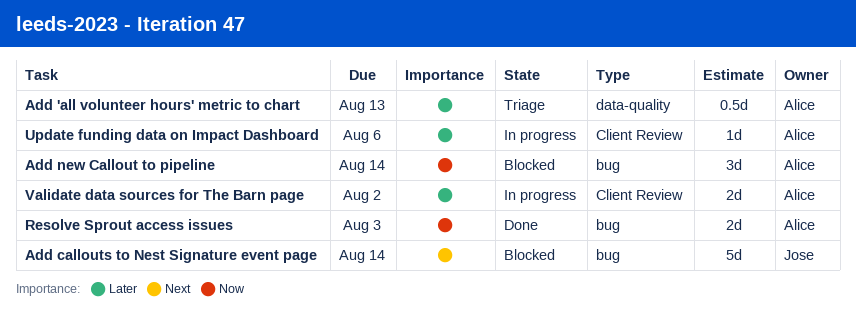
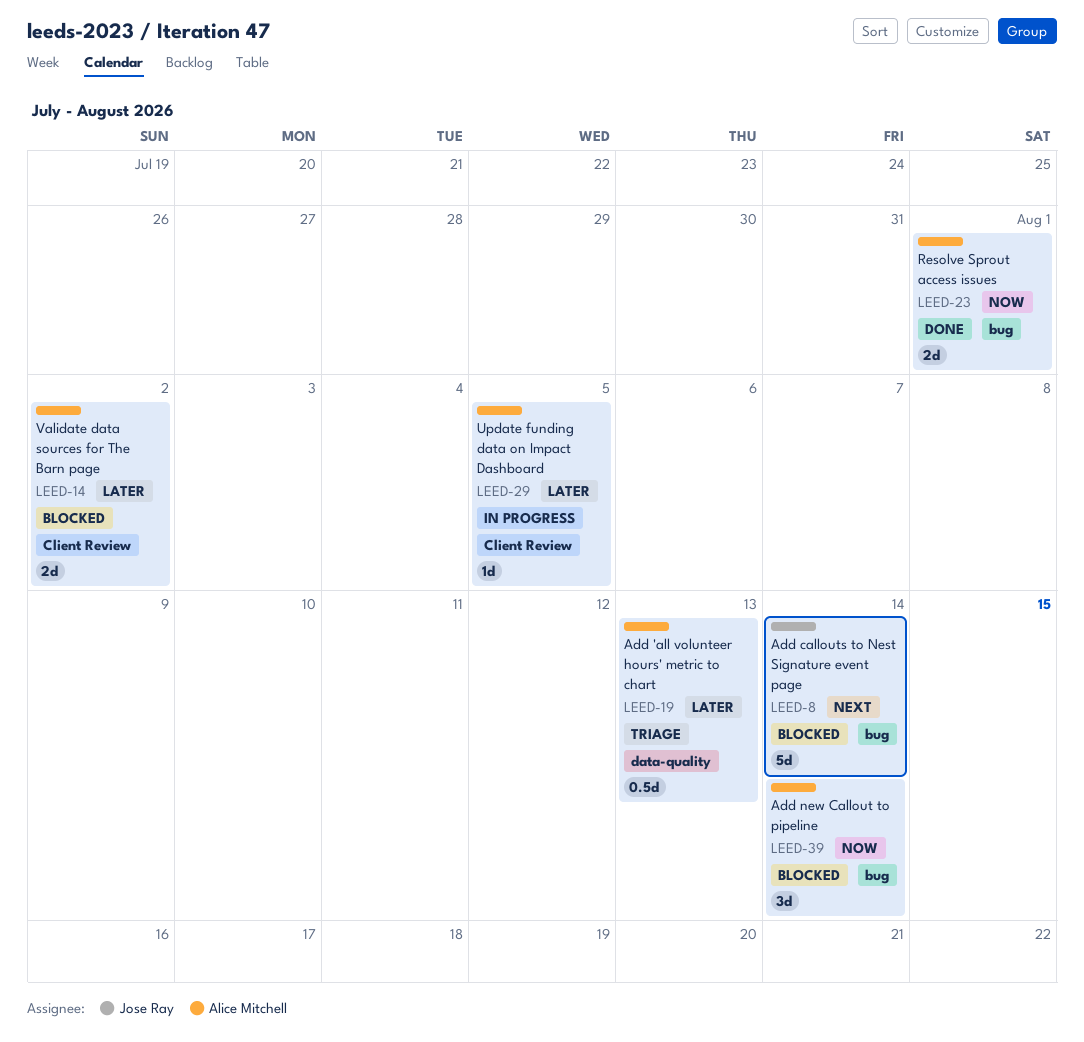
Resolve Sprout access issues, due: Aug 3 -> Aug 1
Update funding data on Impact Dashboard, due: Aug 6 -> Aug 5
Validate data sources for The Barn page, status: In progress -> Blocked

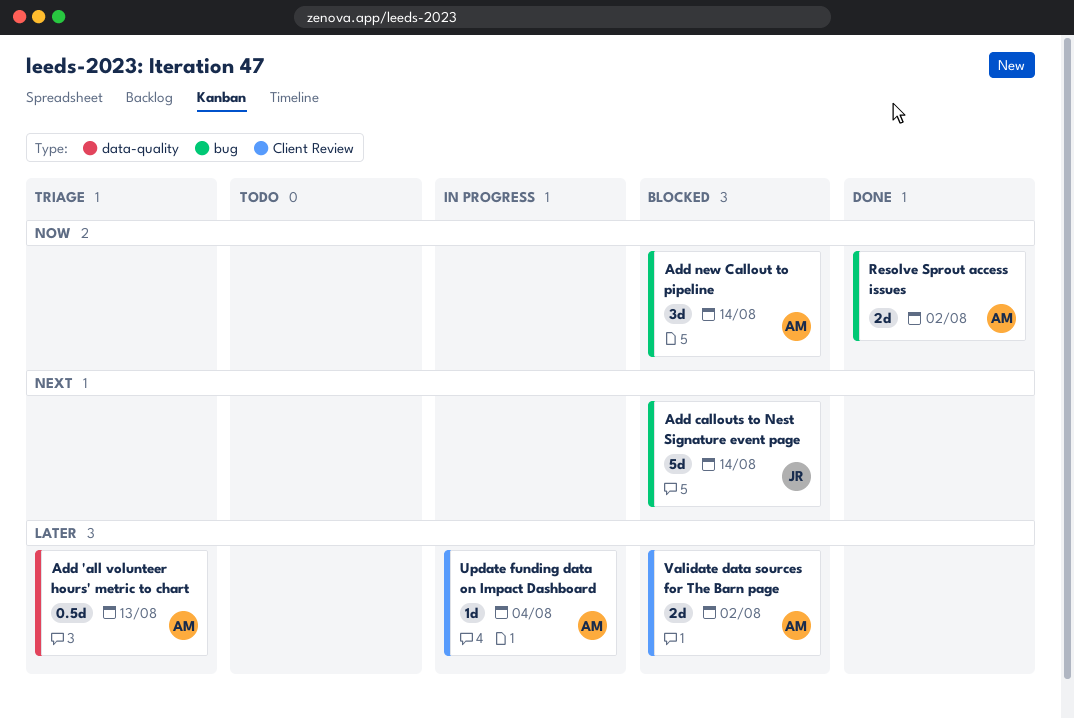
Resolve Sprout access issues, due: Aug 1 -> Aug 2
Update funding data on Impact Dashboard, due: Aug 5 -> Aug 4

